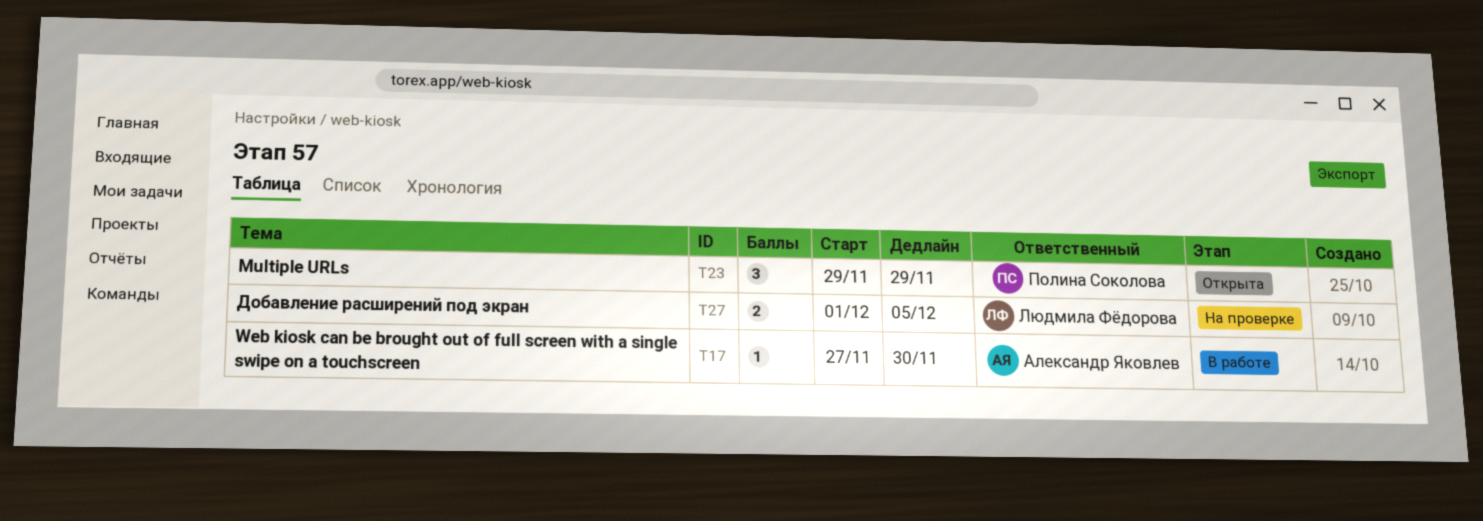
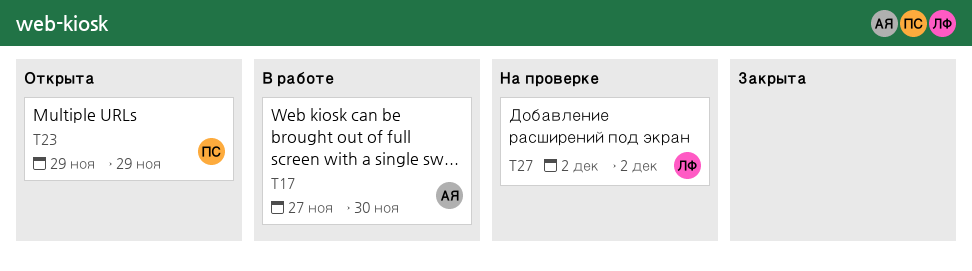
T27, start: Dec 1 -> Dec 2
T27, due: Dec 5 -> Dec 2

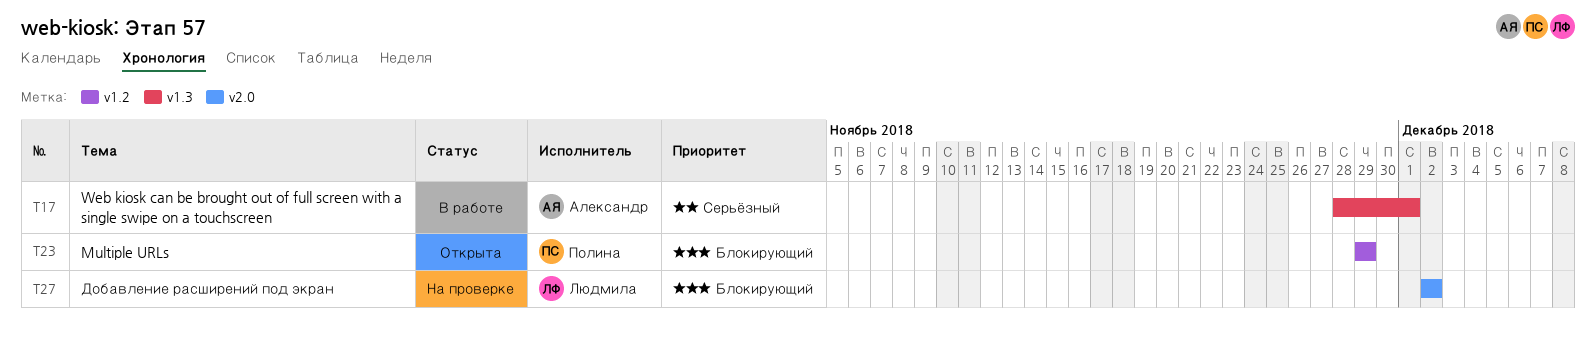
T17, start: Nov 27 -> Nov 28
T17, due: Nov 30 -> Dec 1

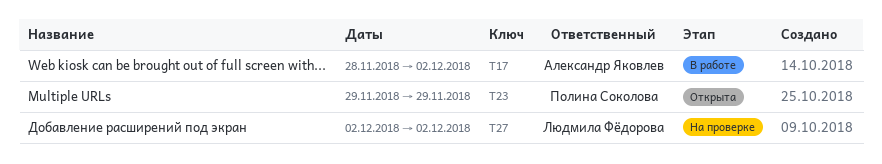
T17, due: Dec 1 -> Dec 2

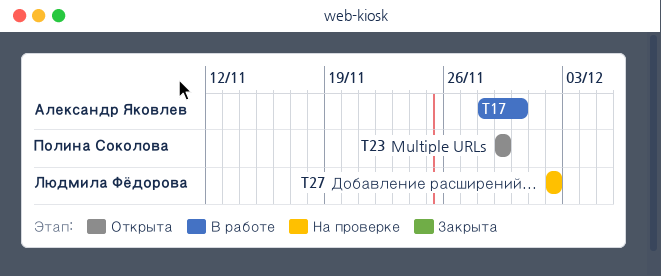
T17, due: Dec 2 -> Nov 30

